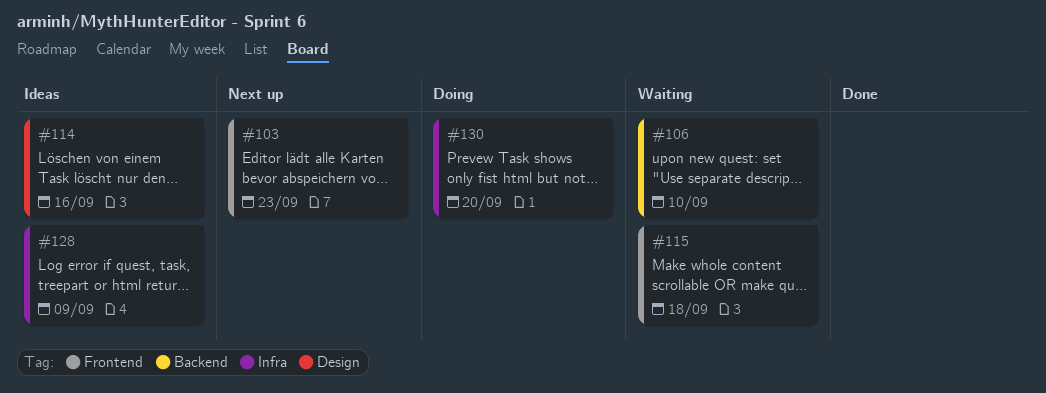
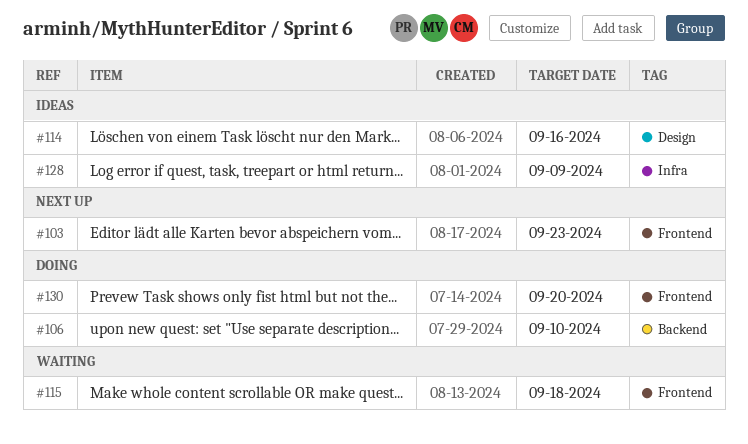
#106, status: Waiting -> Doing
#130, label: Infra -> Frontend

